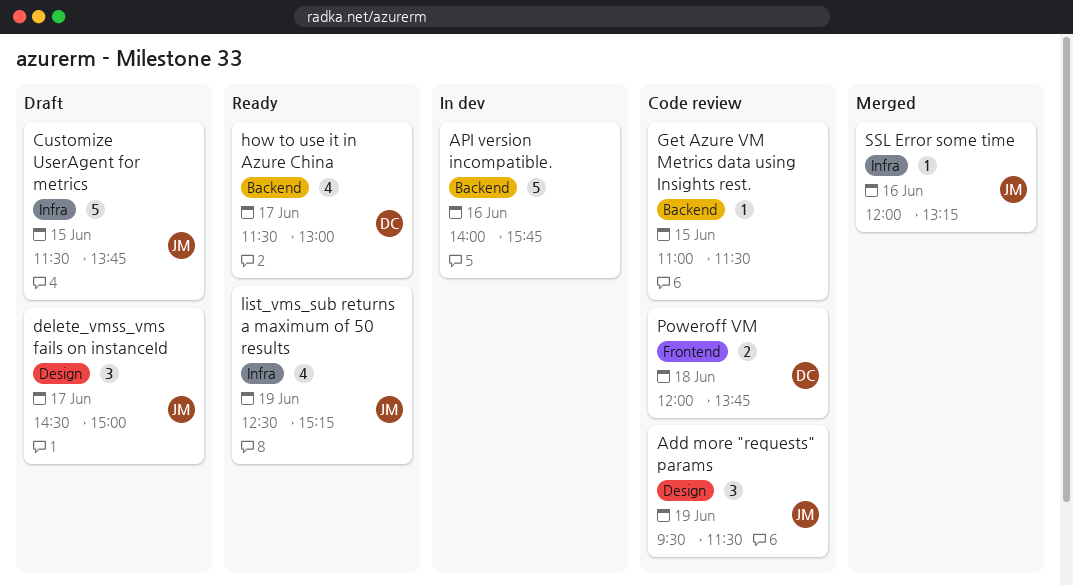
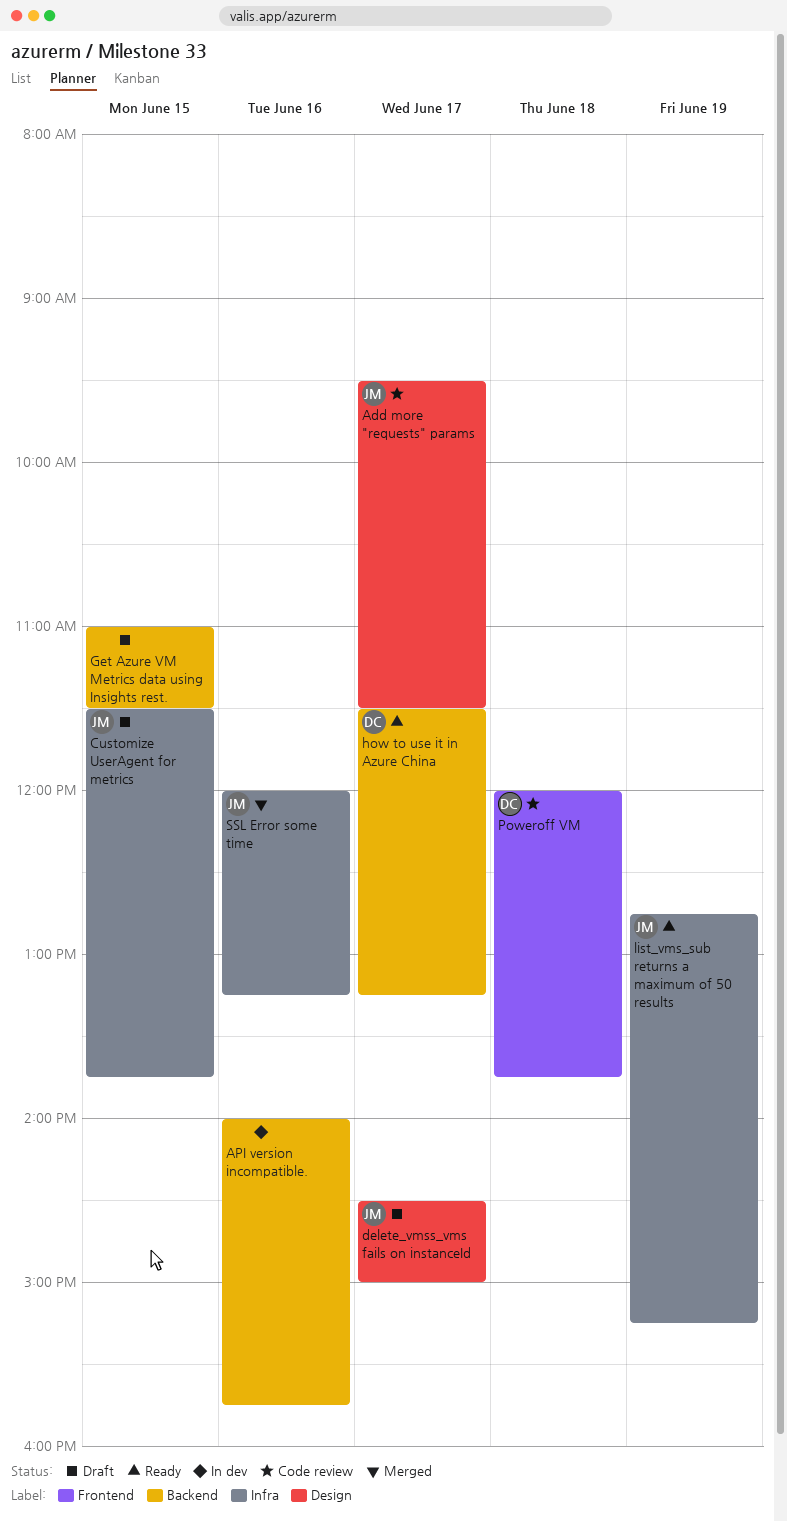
Add more "requests" params, day: Jun 19 -> Jun 17
Get Azure VM Metrics data using Insights rest., status: Code review -> Draft
how to use it in Azure China, ends: 13:00 -> 13:15
list_vms_sub returns a maximum of 50 results, begins: 12:30 -> 12:45

